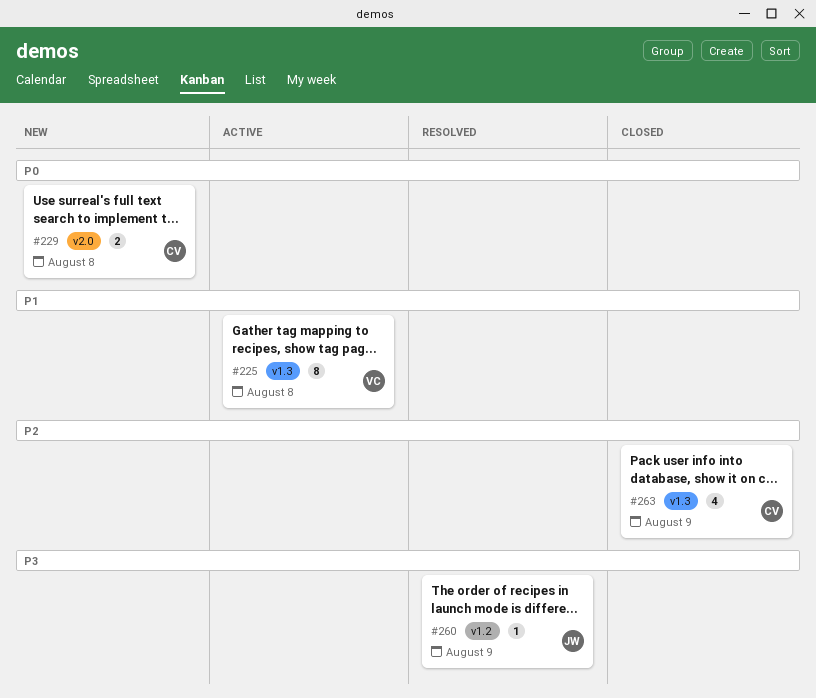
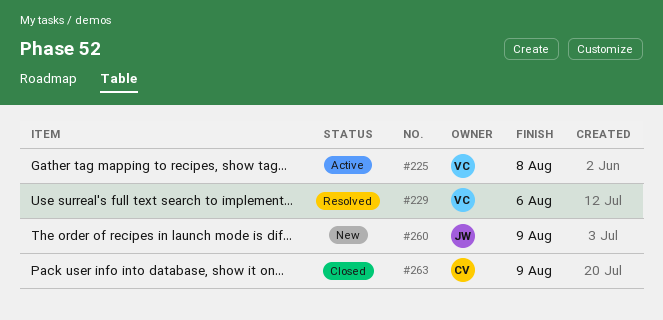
#229, status: New -> Resolved
#229, owner: CV -> VC
#229, due: Aug 8 -> Aug 6
#260, status: Resolved -> New

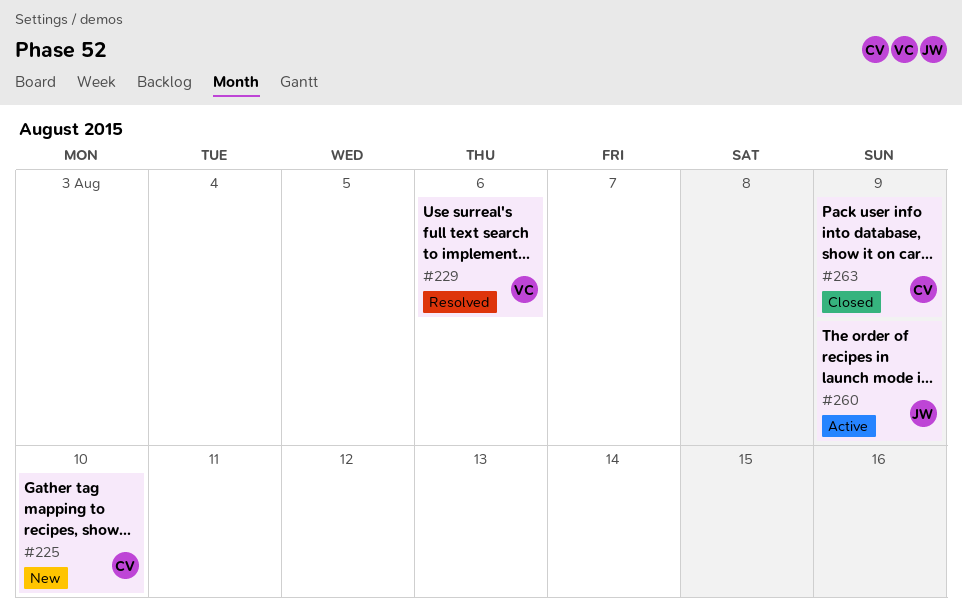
#225, status: Active -> New
#225, owner: VC -> CV
#225, due: Aug 8 -> Aug 10
#260, status: New -> Active

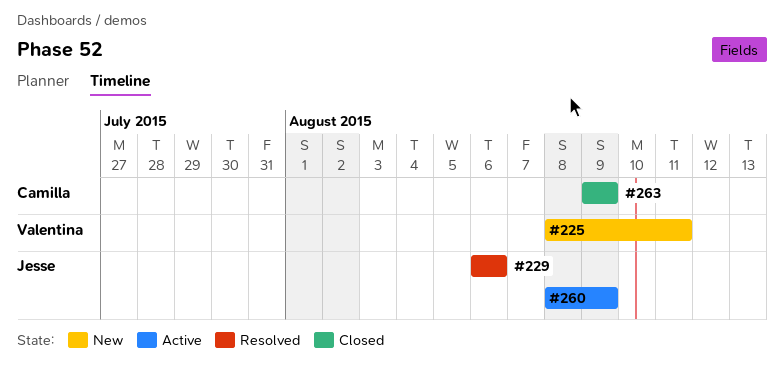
#225, owner: Camilla -> Valentina
#225, due: Aug 10 -> Aug 11
#229, owner: Valentina -> Jesse

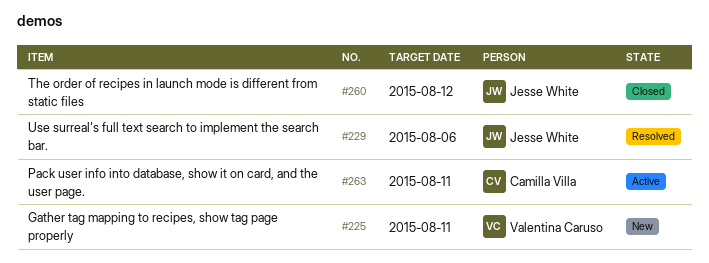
#260, status: Active -> Closed
#260, due: Aug 9 -> Aug 12
#263, status: Closed -> Active
#263, due: Aug 9 -> Aug 11

